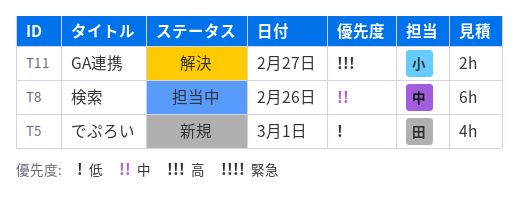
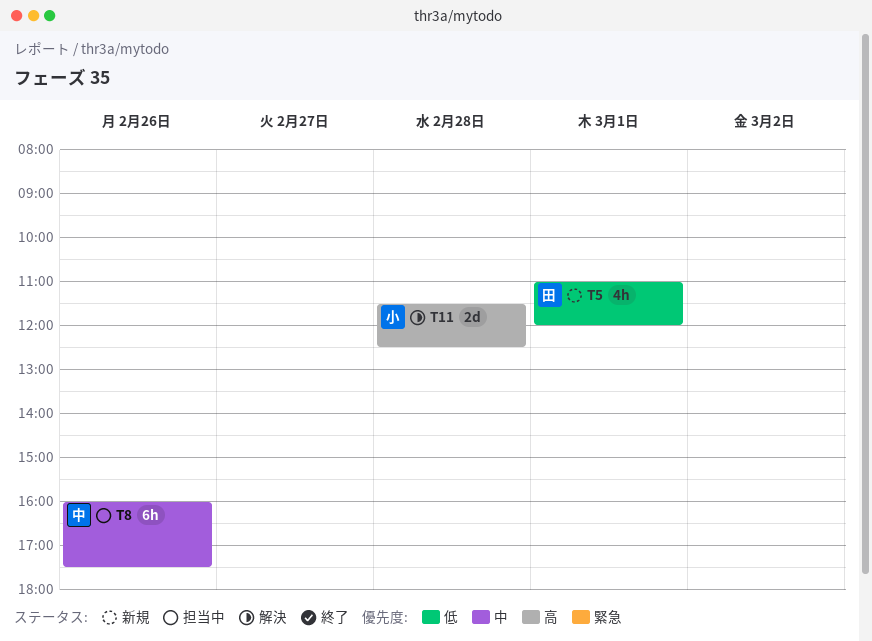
T11, estimate: 2h -> 2d
T11, day: Feb 27 -> Feb 28

